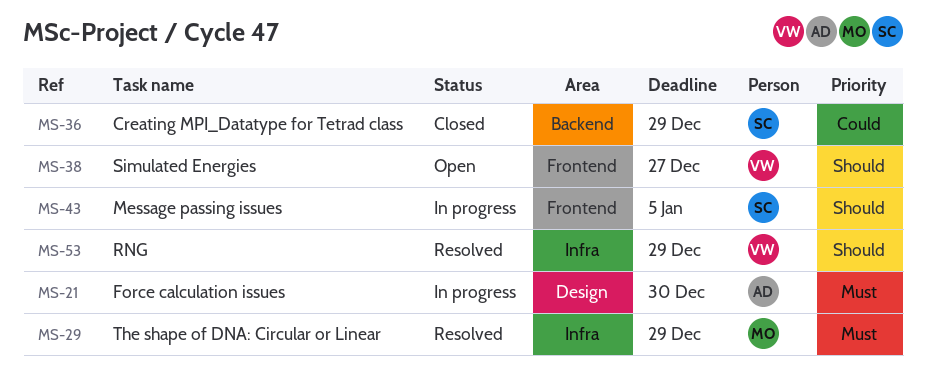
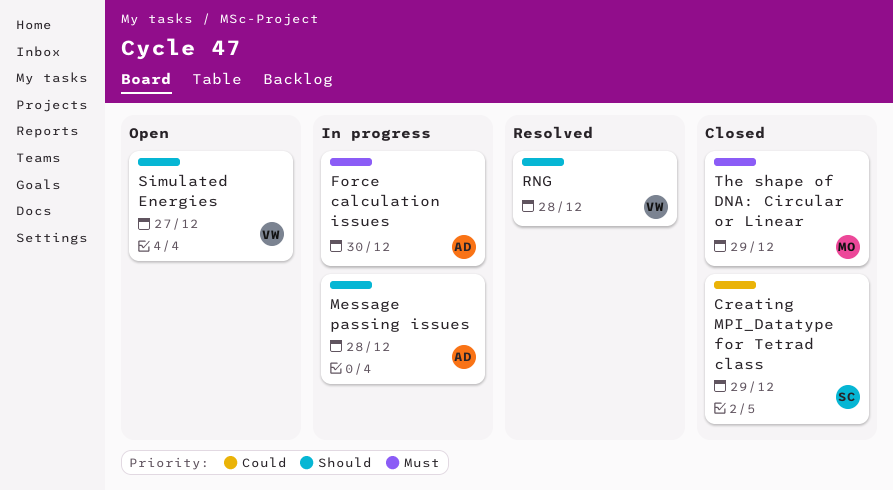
Message passing issues, owner: SC -> AD
Message passing issues, due: Jan 5 -> Dec 28
RNG, due: Dec 29 -> Dec 28
The shape of DNA: Circular or Linear, status: Resolved -> Closed

